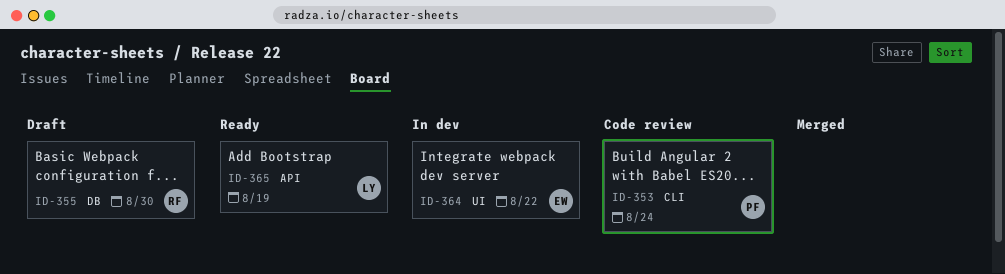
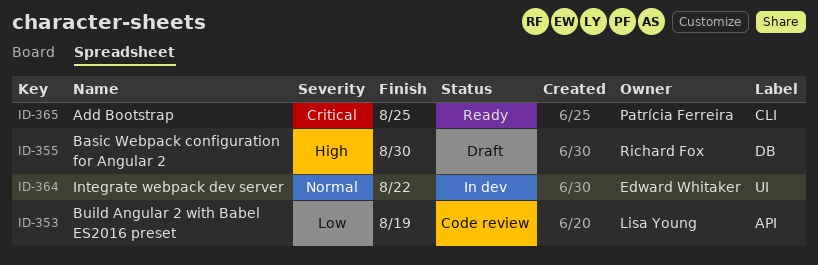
ID-353, owner: Patrícia Ferreira -> Lisa Young
ID-353, label: CLI -> API
ID-353, due: Aug 24 -> Aug 19
ID-365, owner: Lisa Young -> Patrícia Ferreira
ID-365, label: API -> CLI
ID-365, due: Aug 19 -> Aug 25

